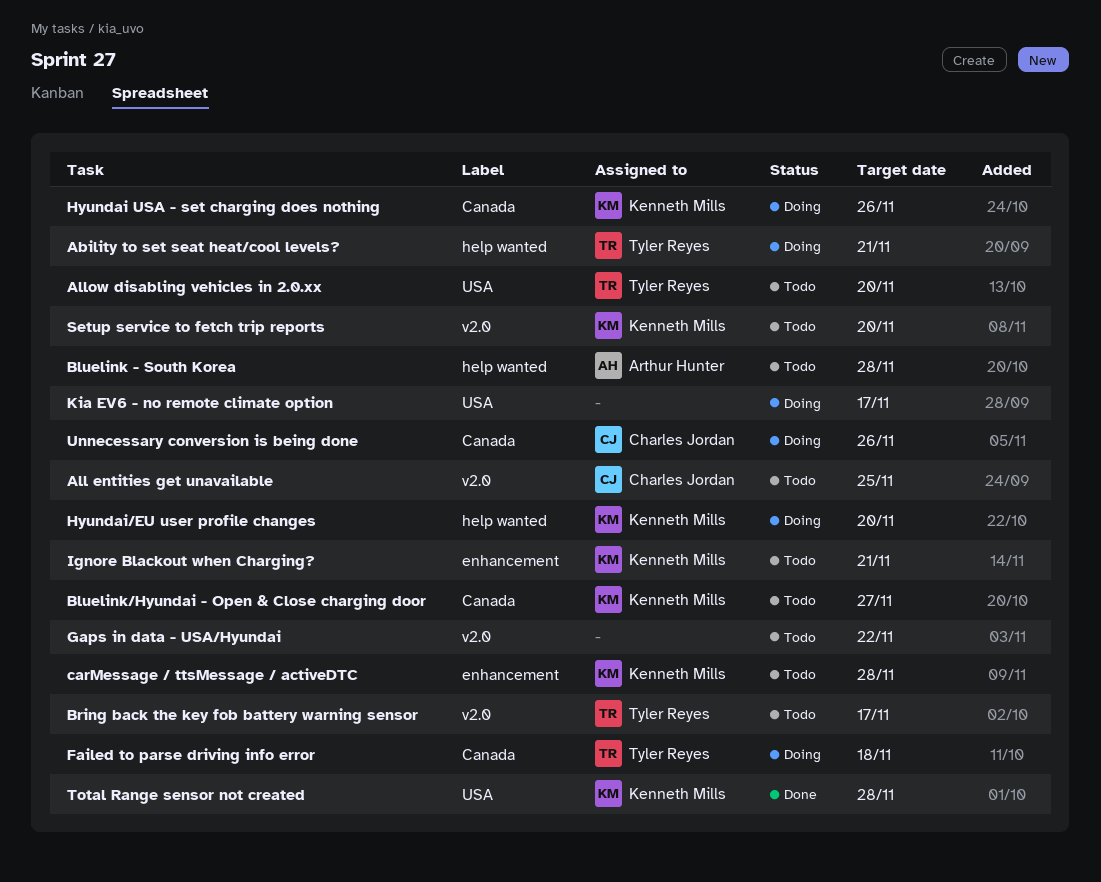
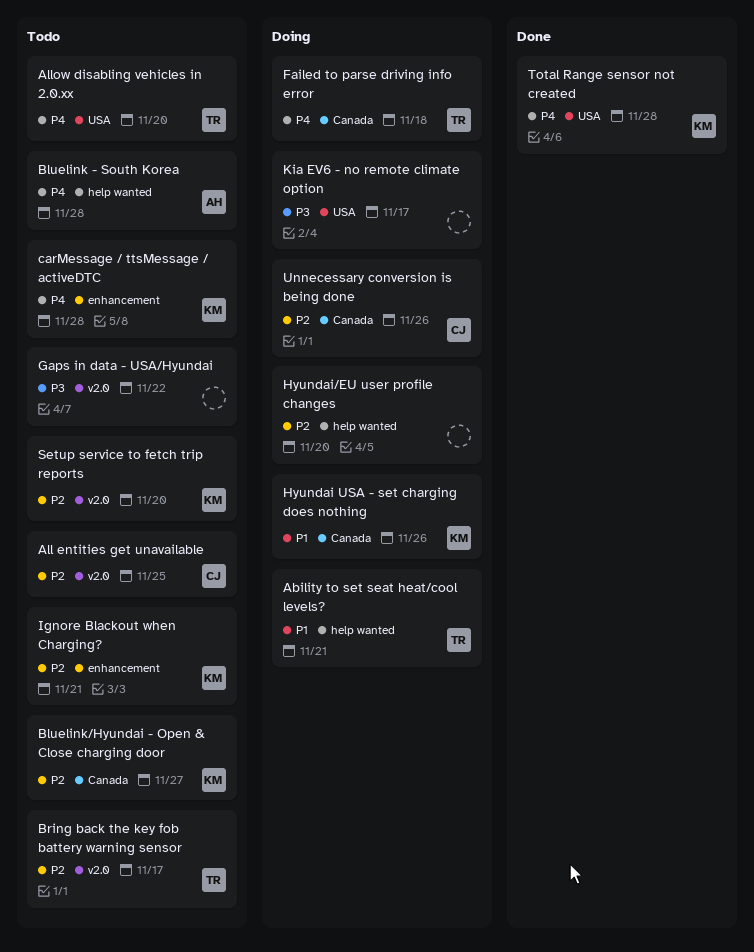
Hyundai/EU user profile changes, owner: Kenneth Mills -> none

